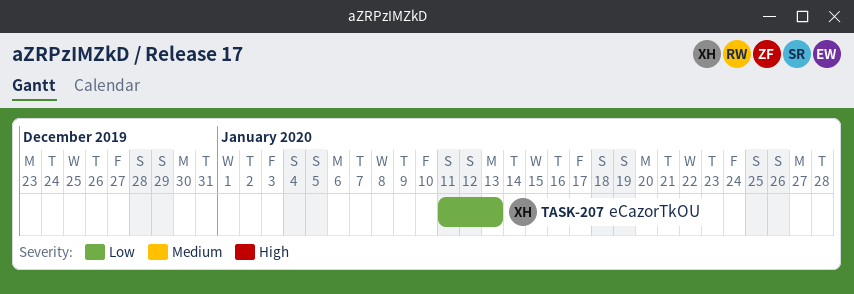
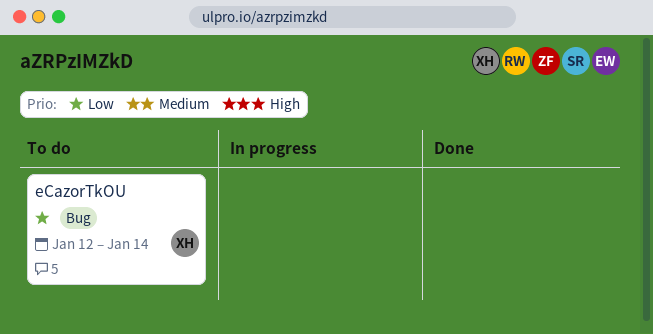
eCazorTkOU, start: Jan 11 -> Jan 12
eCazorTkOU, due: Jan 13 -> Jan 14

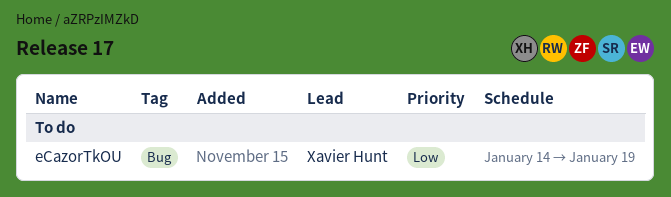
eCazorTkOU, start: Jan 12 -> Jan 14
eCazorTkOU, due: Jan 14 -> Jan 19

